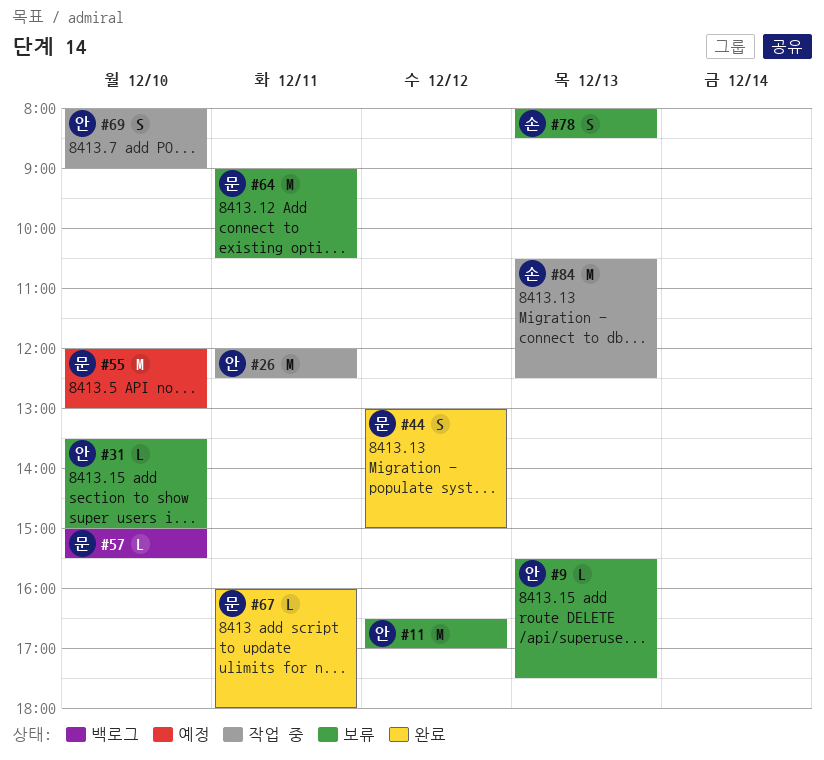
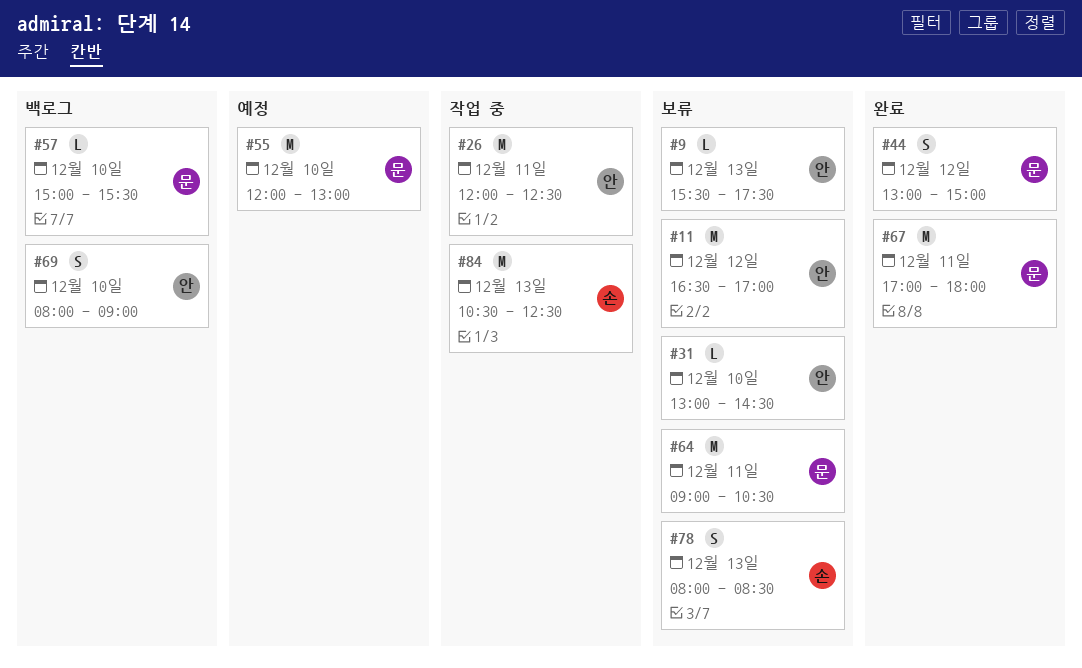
#31, begins: 13:30 -> 13:00
#31, ends: 15:00 -> 14:30
#67, estimate: L -> M
#67, begins: 16:00 -> 17:00
#69, status: 작업 중 -> 백로그

